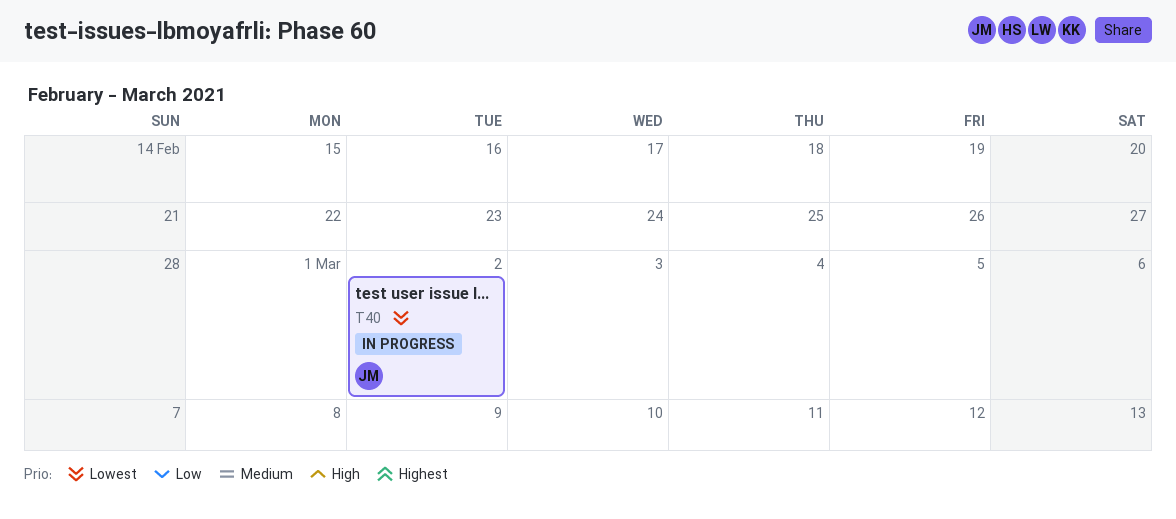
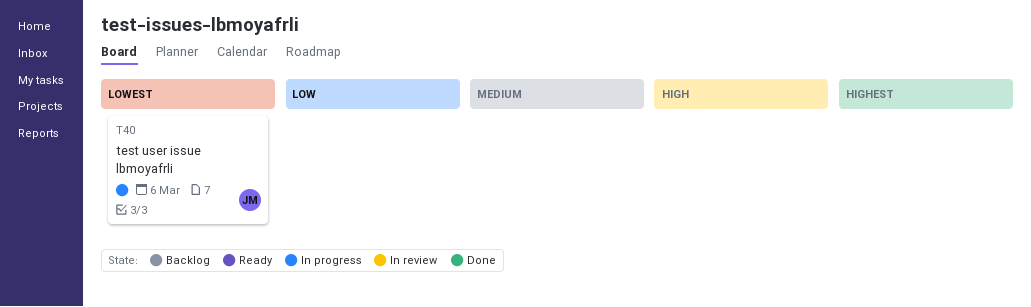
T40, due: Mar 2 -> Mar 6

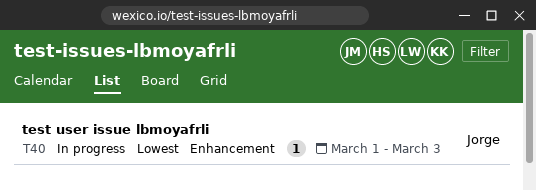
T40, due: Mar 6 -> Mar 3

